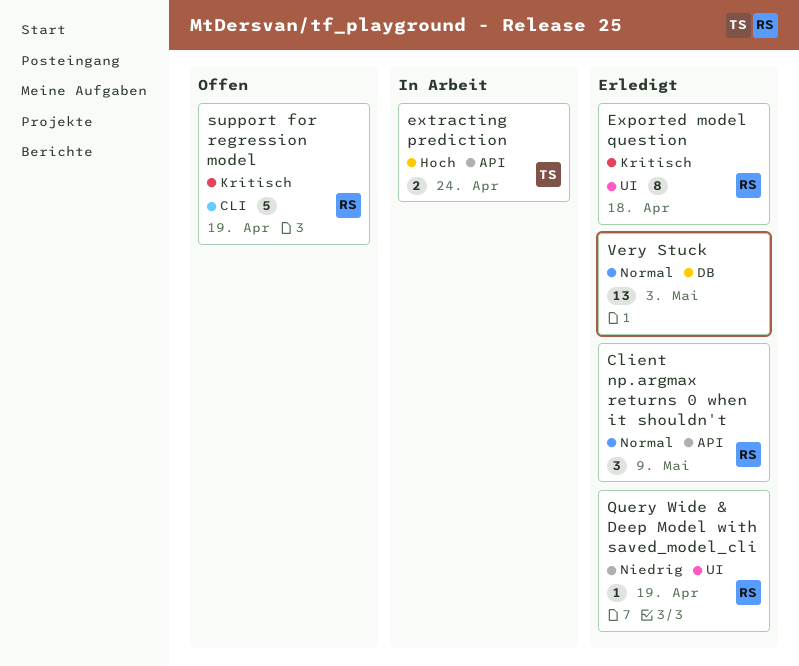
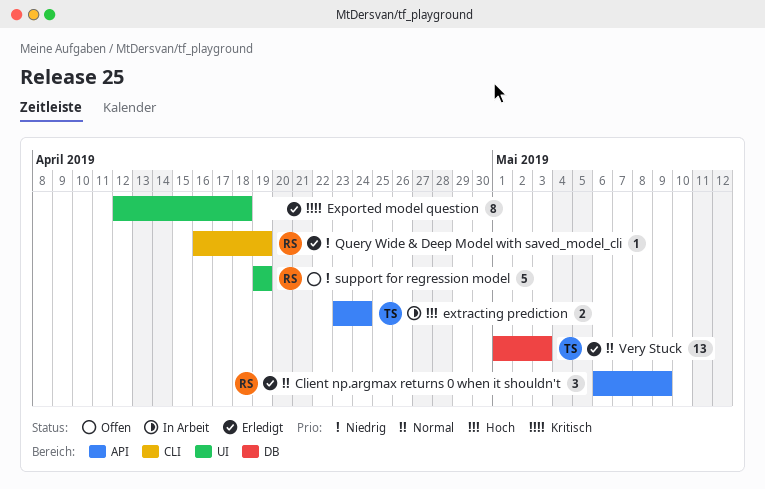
Exported model question, owner: RS -> none
Query Wide & Deep Model with saved_model_cli, label: UI -> CLI
support for regression model, priority: Kritisch -> Niedrig
support for regression model, label: CLI -> UI
Very Stuck, owner: none -> TS

